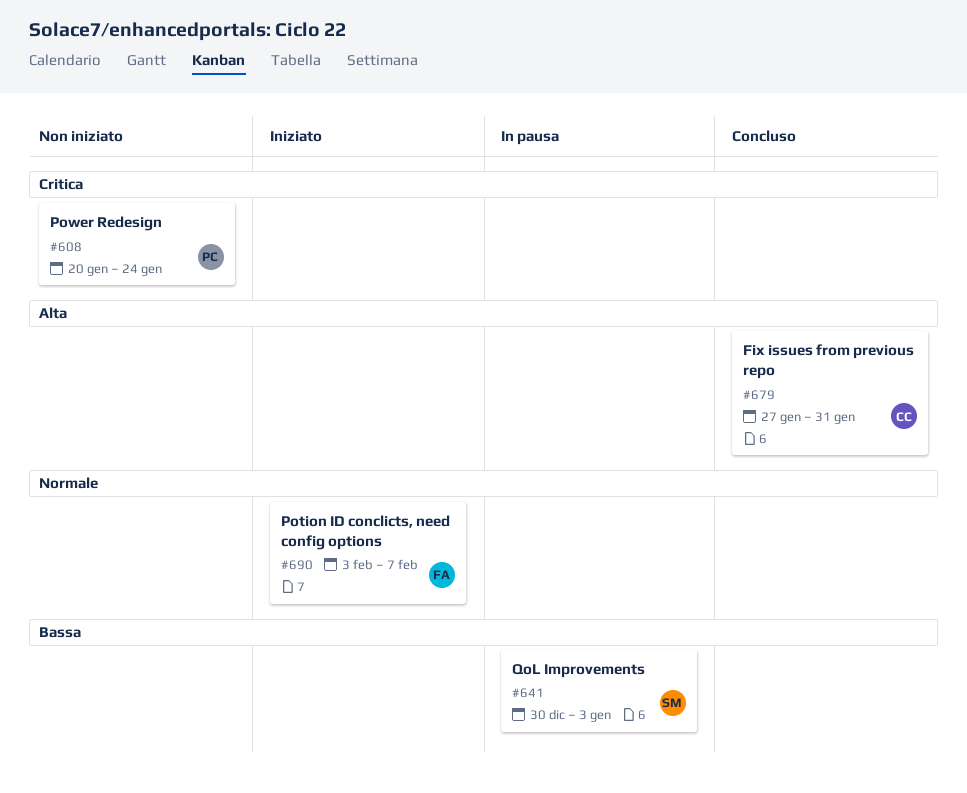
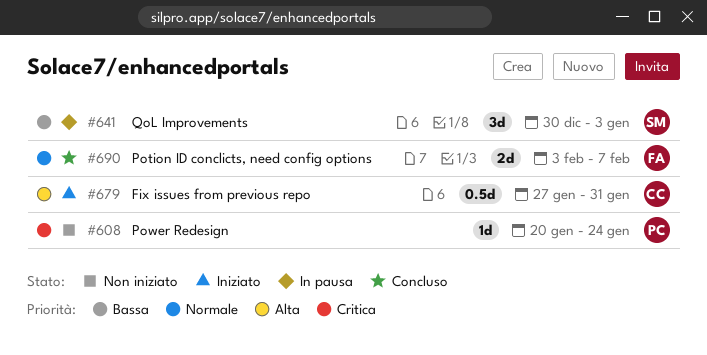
#679, status: Concluso -> Iniziato
#690, status: Iniziato -> Concluso

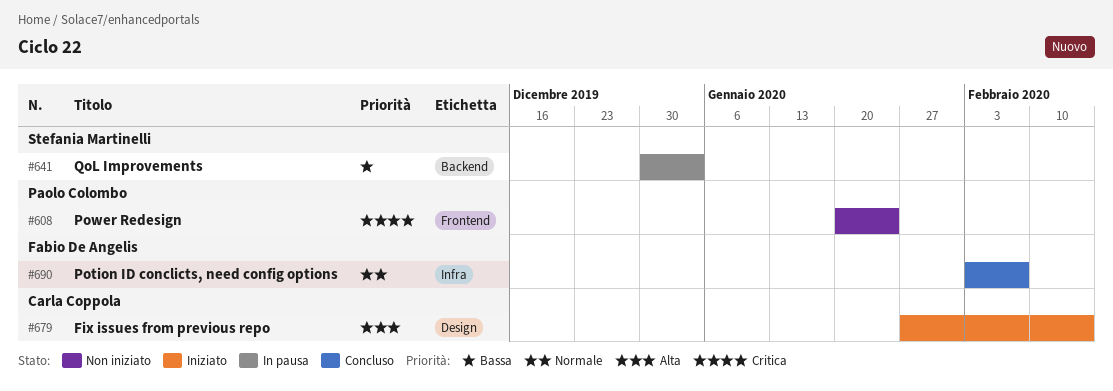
#679, due: Jan 31 -> Feb 14

